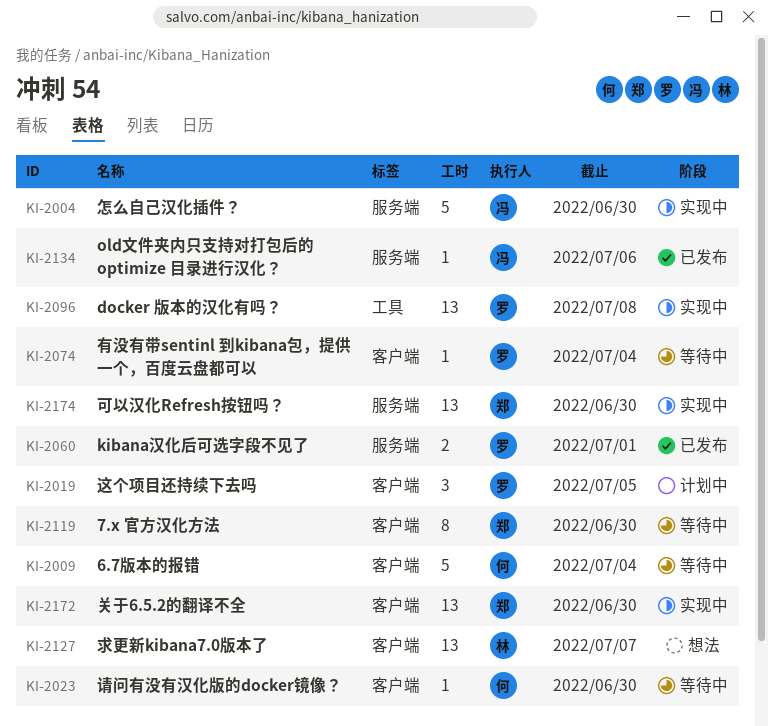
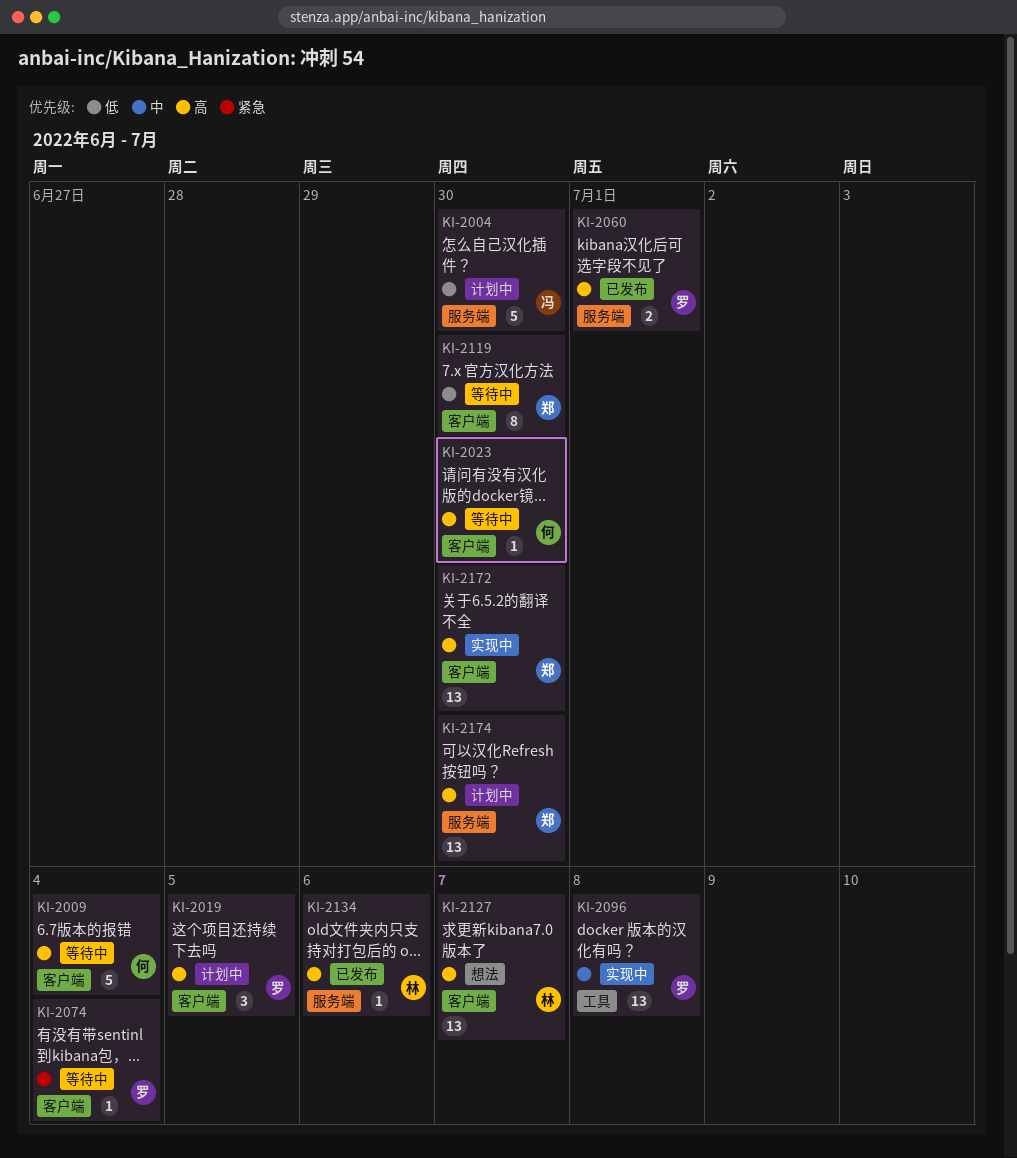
KI-2004, status: 实现中 -> 计划中
KI-2134, owner: 冯 -> 林
KI-2174, status: 实现中 -> 计划中

